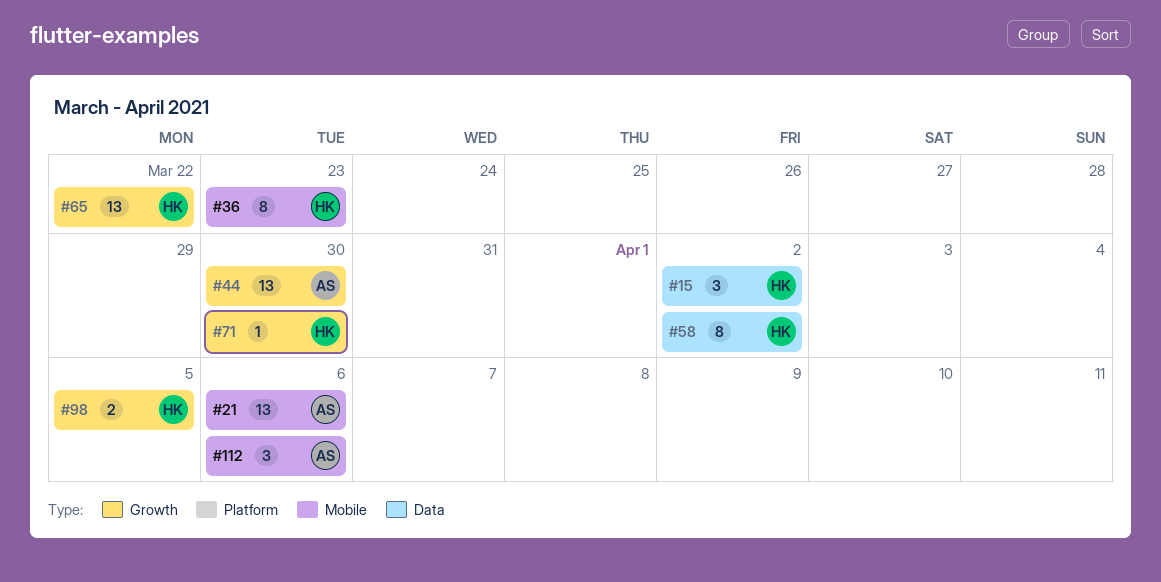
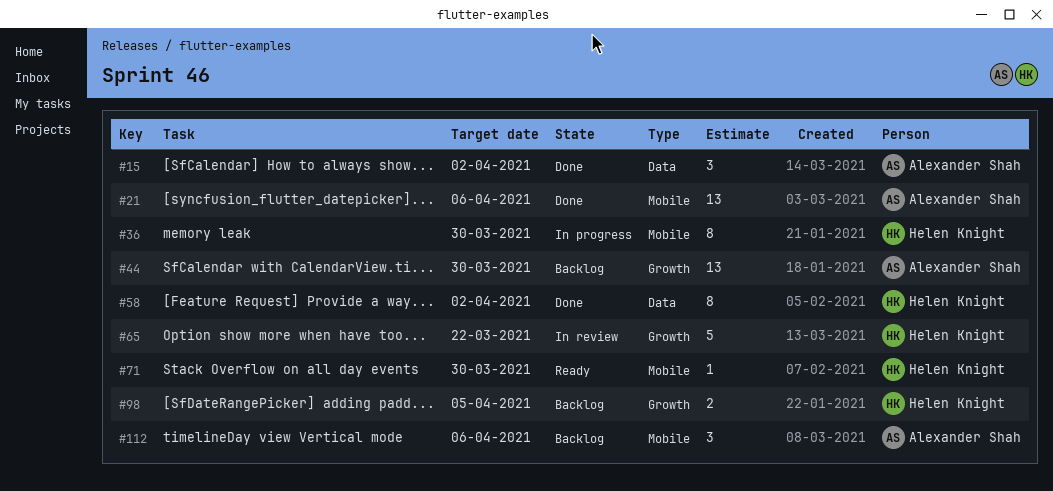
#15, owner: Helen Knight -> Alexander Shah
#36, due: Mar 23 -> Mar 30
#65, estimate: 13 -> 5
#71, label: Growth -> Mobile

